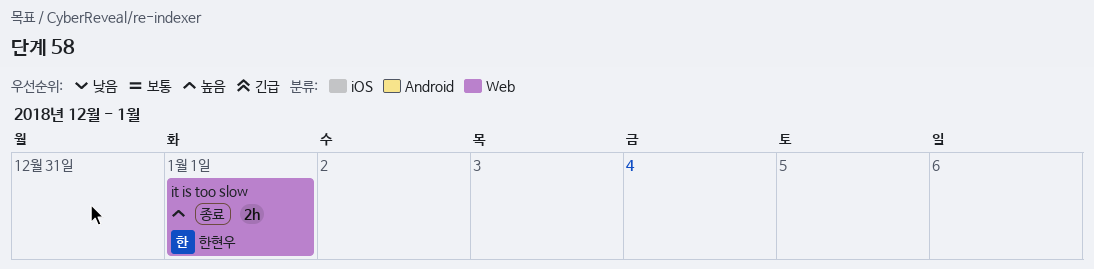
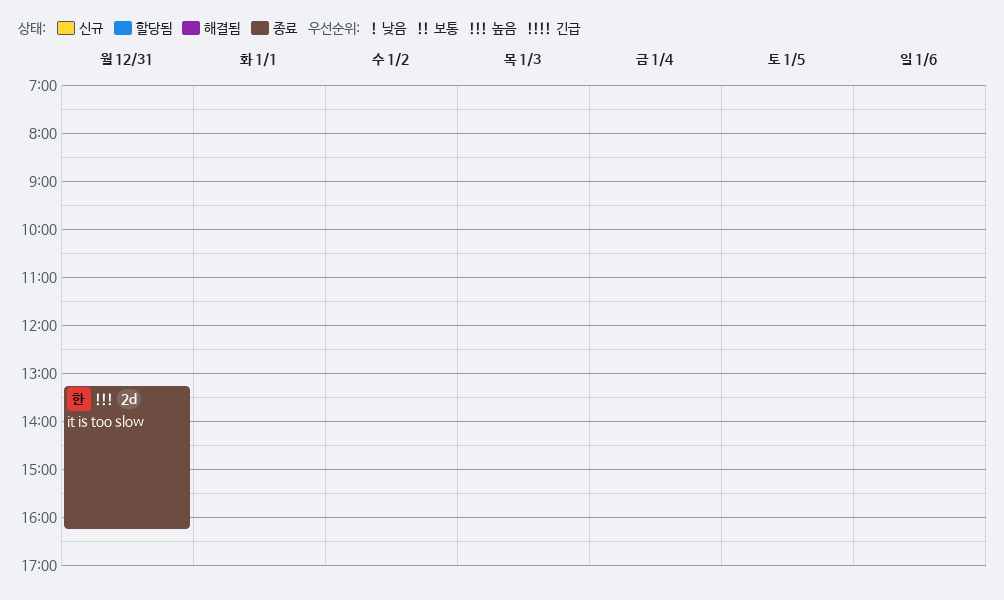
it is too slow, estimate: 2h -> 2d
it is too slow, day: Jan 1 -> Dec 31

